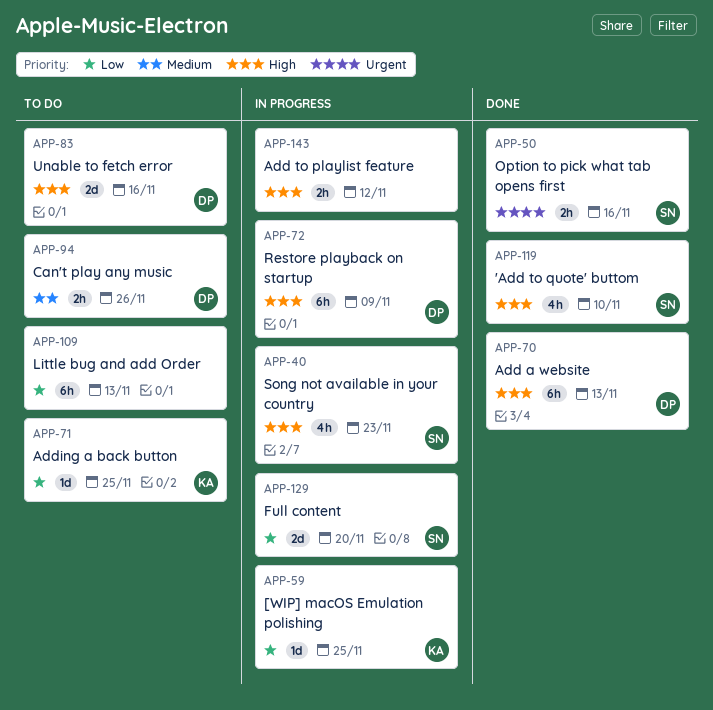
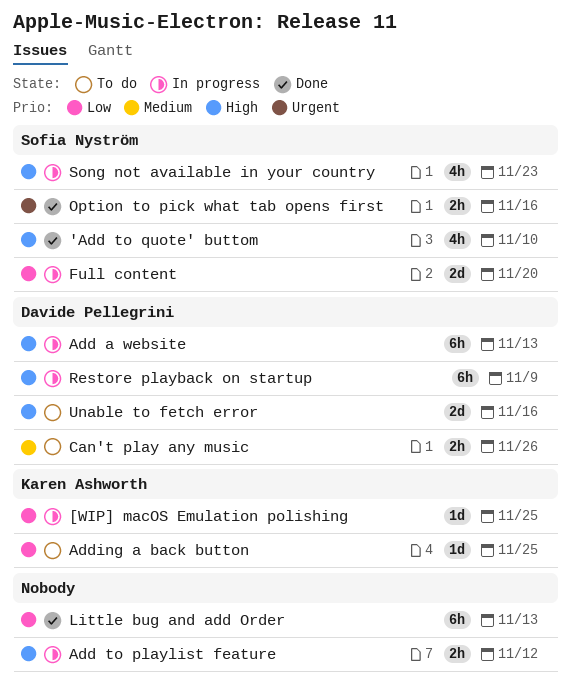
Add a website, status: Done -> In progress
Little bug and add Order, status: To do -> Done

